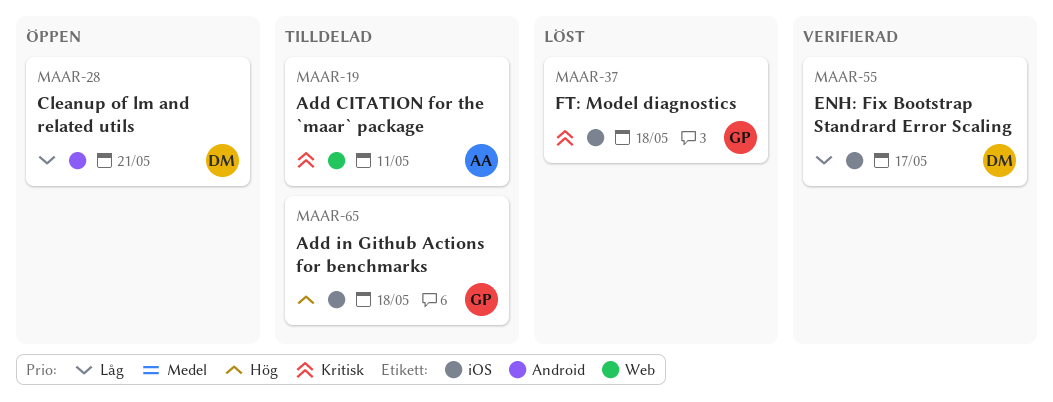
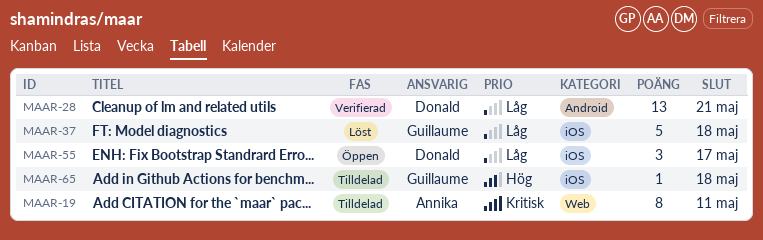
MAAR-28, status: Öppen -> Verifierad
MAAR-37, priority: Kritisk -> Låg
MAAR-55, status: Verifierad -> Öppen

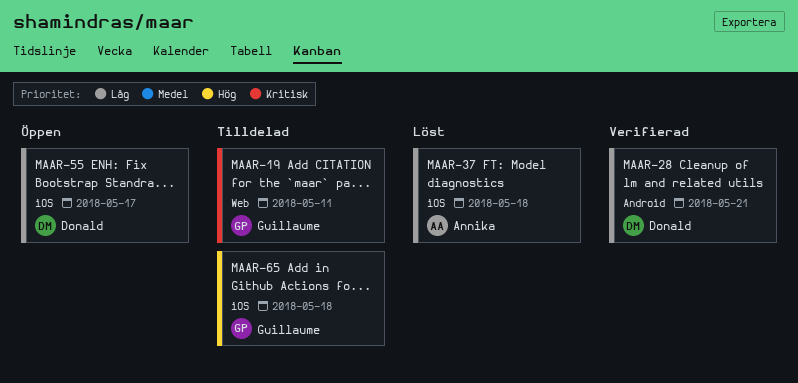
MAAR-19, owner: Annika -> Guillaume
MAAR-37, owner: Guillaume -> Annika

